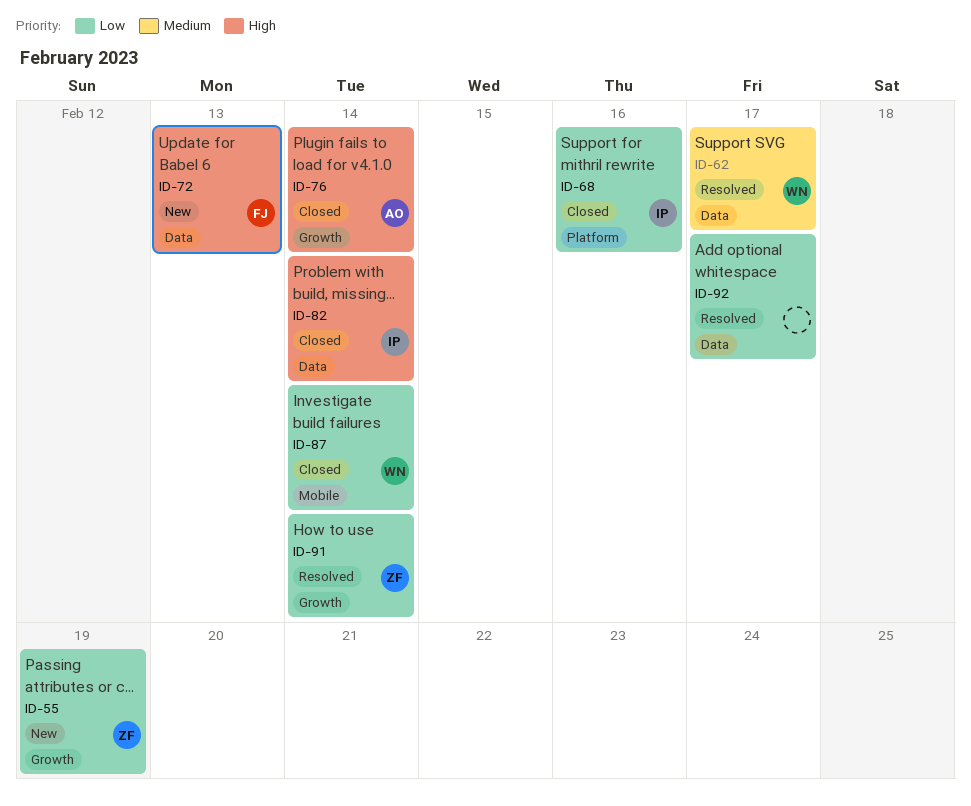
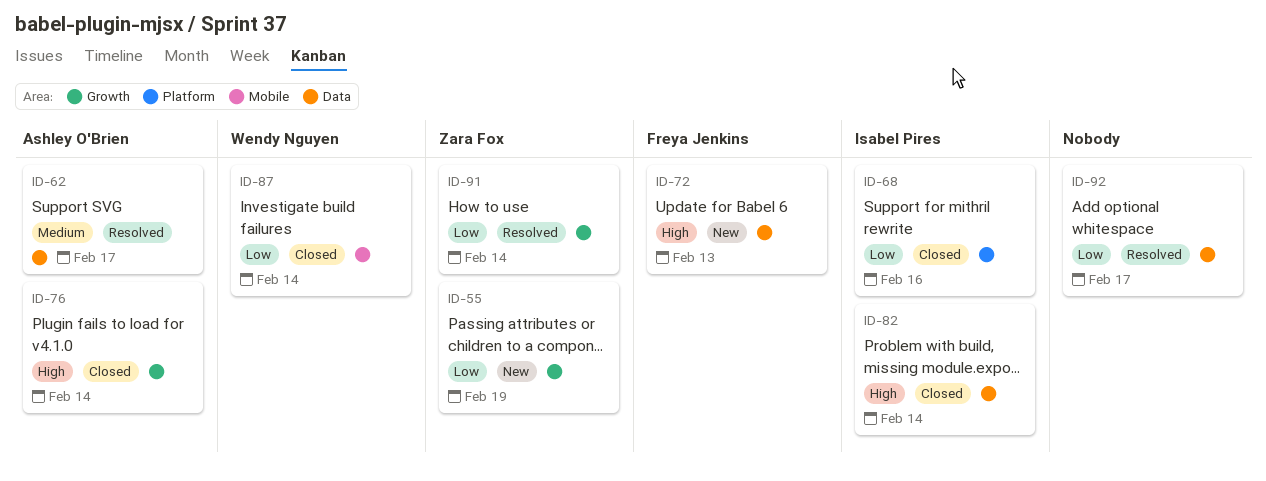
ID-62, owner: Wendy Nguyen -> Ashley O'Brien

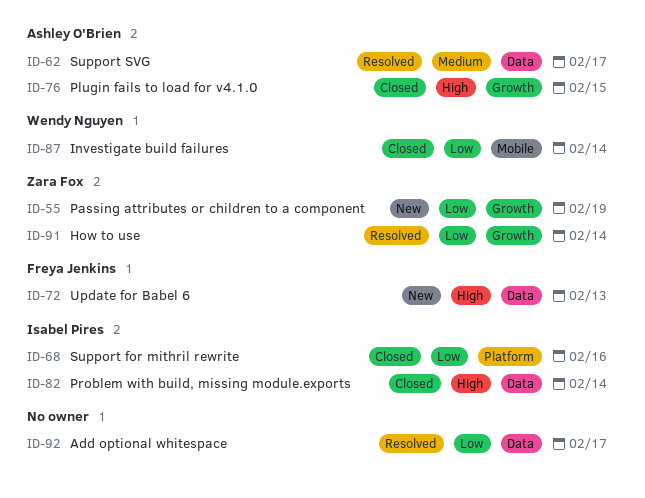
ID-76, due: Feb 14 -> Feb 15

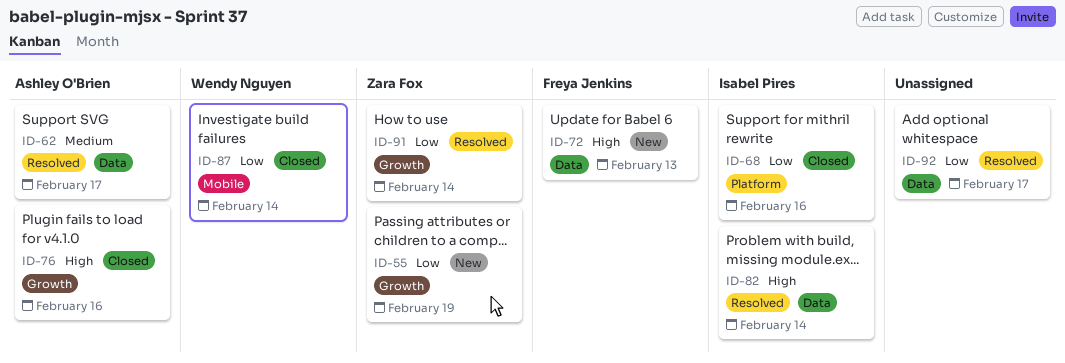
ID-76, due: Feb 15 -> Feb 16
ID-82, status: Closed -> Resolved

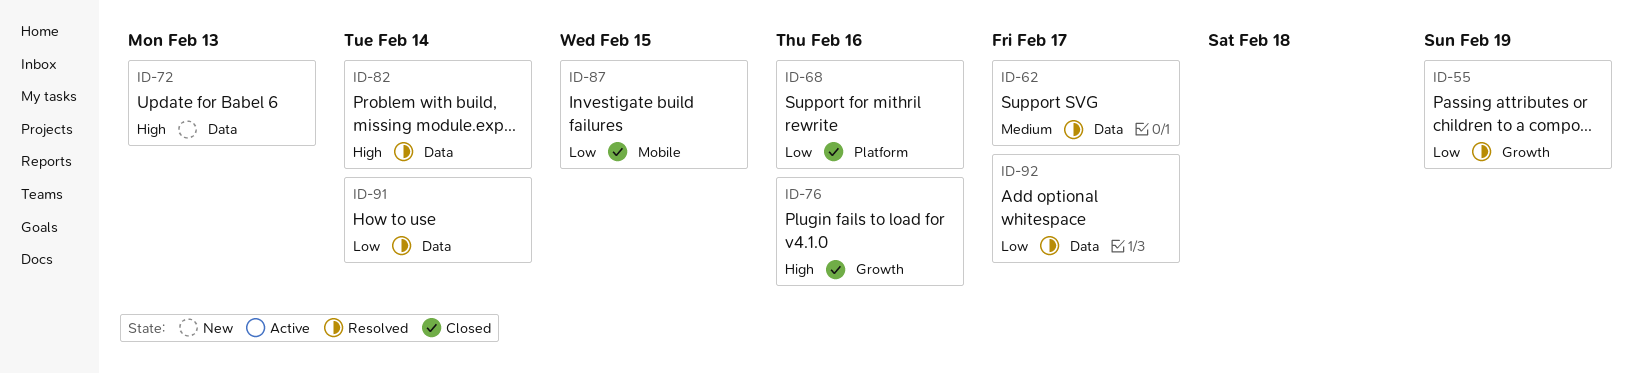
ID-55, status: New -> Resolved
ID-87, due: Feb 14 -> Feb 15
ID-91, label: Growth -> Data

